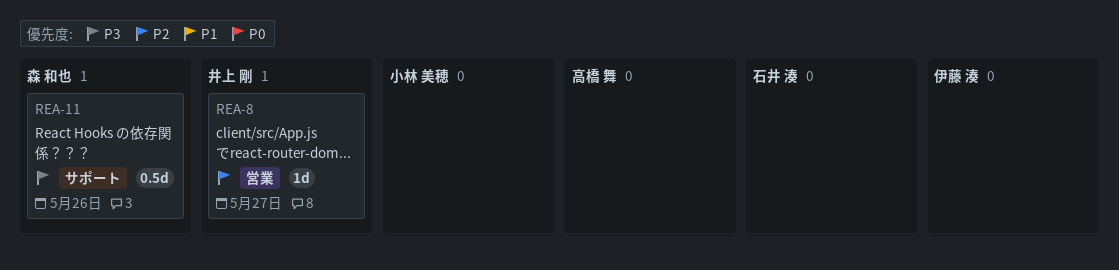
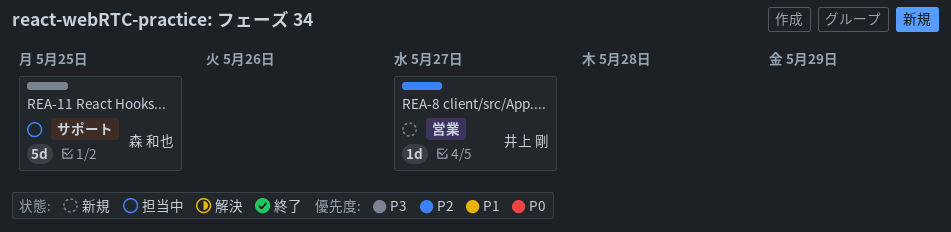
REA-11, estimate: 0.5d -> 5d
REA-11, due: May 26 -> May 25

